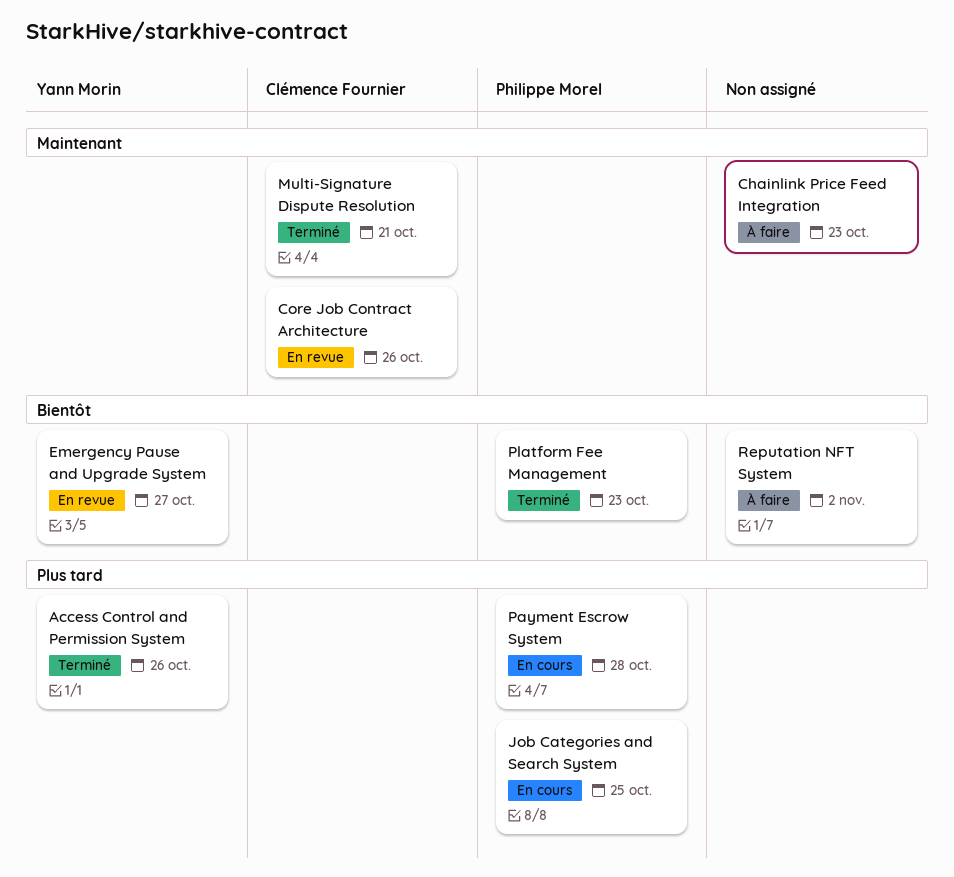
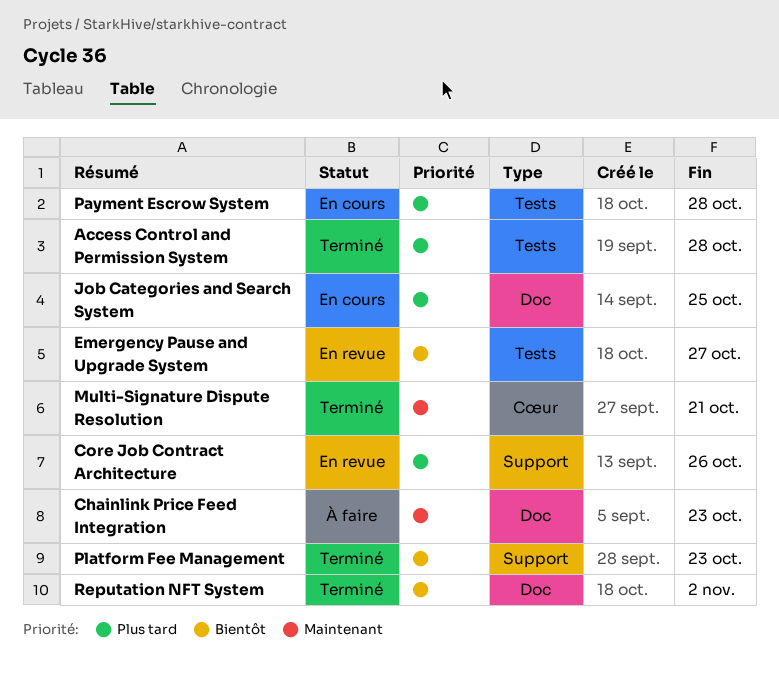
Access Control and Permission System, due: Oct 26 -> Oct 28
Core Job Contract Architecture, priority: Maintenant -> Plus tard
Reputation NFT System, status: À faire -> Terminé

